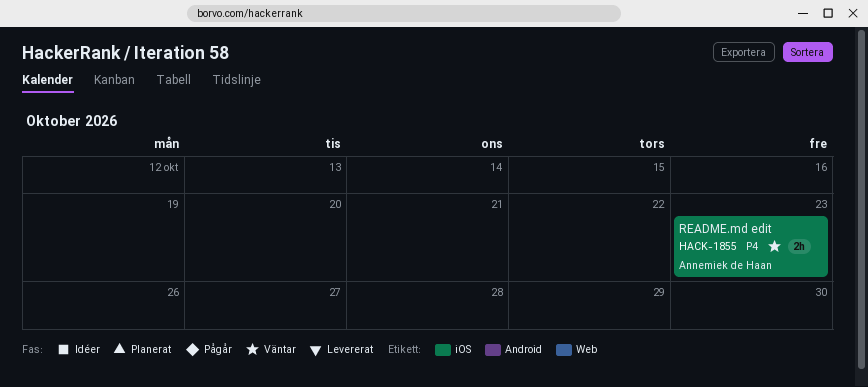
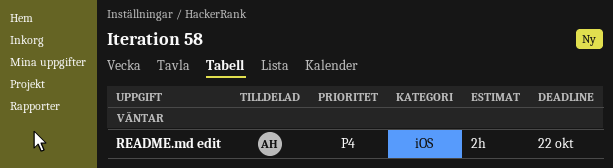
README.md edit, due: Oct 23 -> Oct 22

